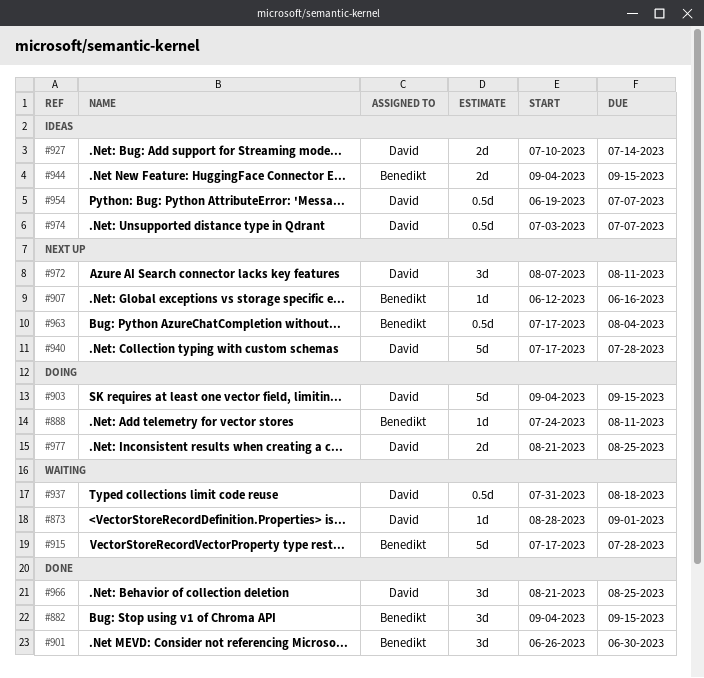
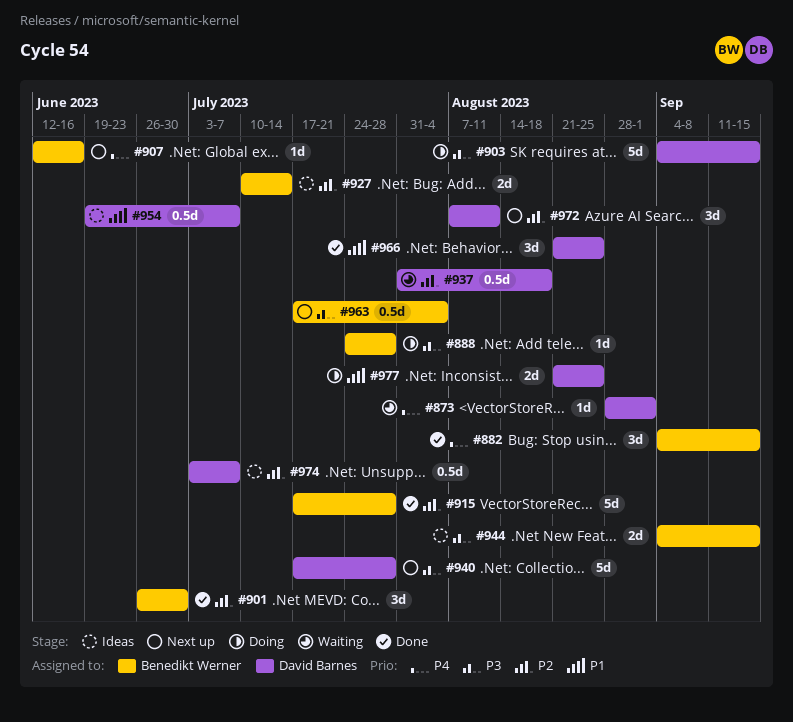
#888, due: Aug 11 -> Jul 28
#915, status: Waiting -> Done
#927, owner: David Barnes -> Benedikt Werner

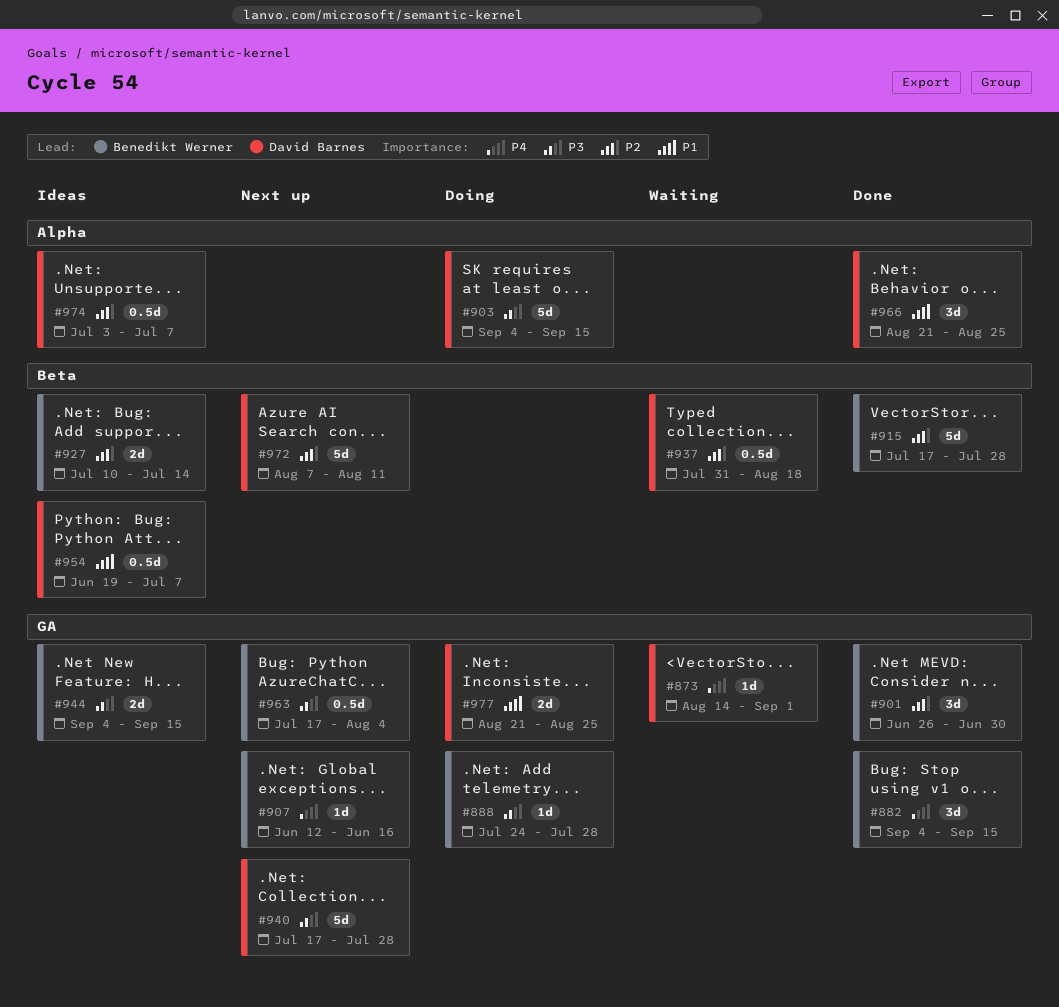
#873, start: Aug 28 -> Aug 14
#972, estimate: 3d -> 5d

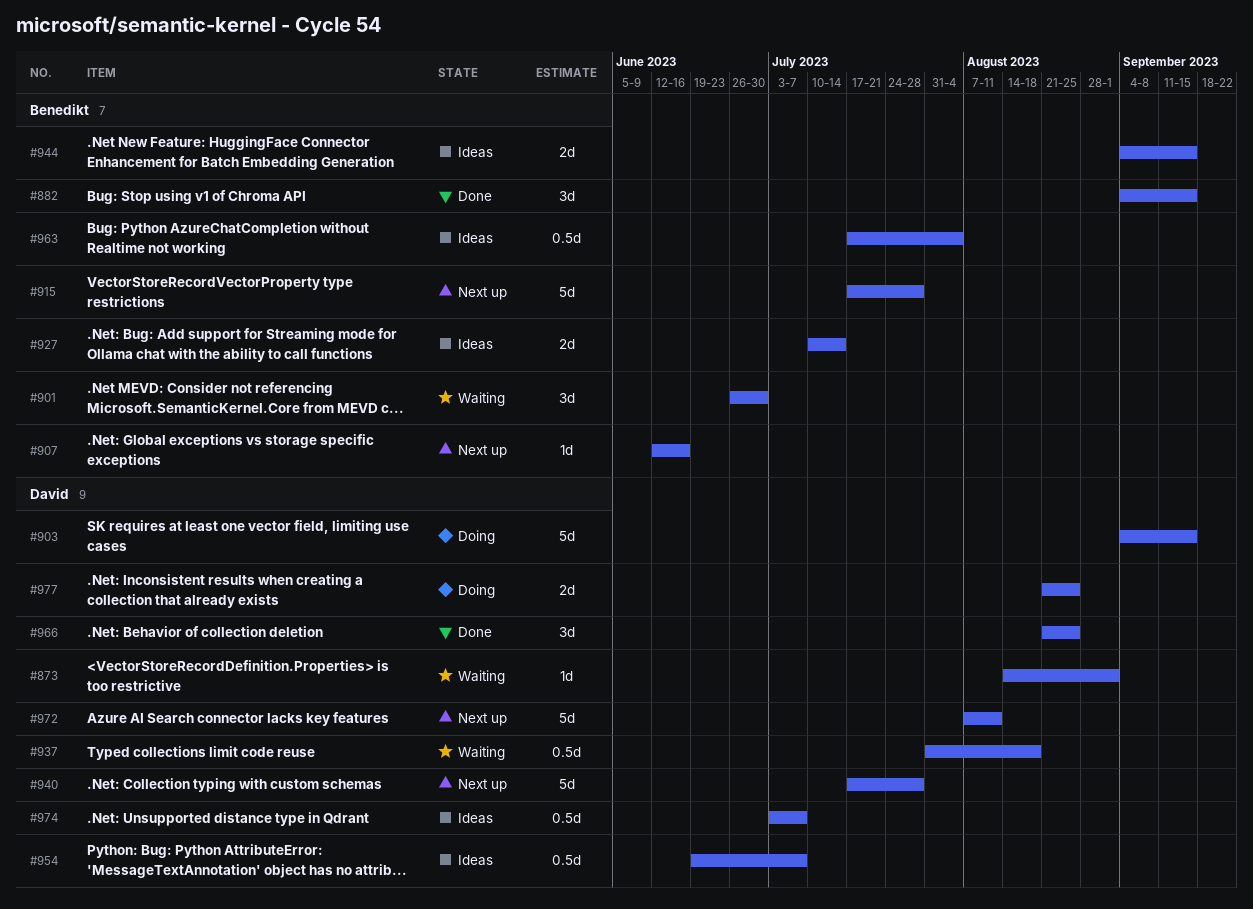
#888: present -> none
#901, status: Done -> Waiting
#915, status: Done -> Next up
#963, status: Next up -> Ideas

